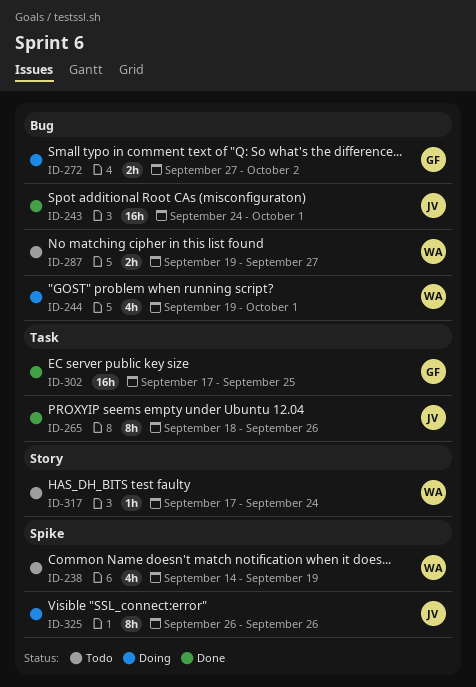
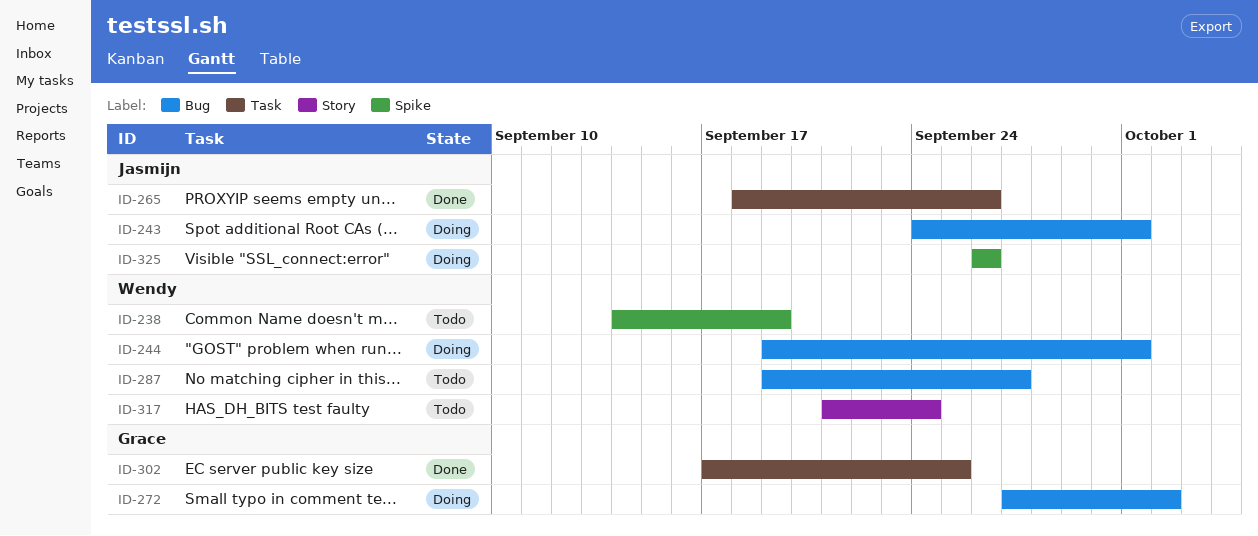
ID-243, status: Done -> Doing
ID-317, start: Sep 17 -> Sep 21

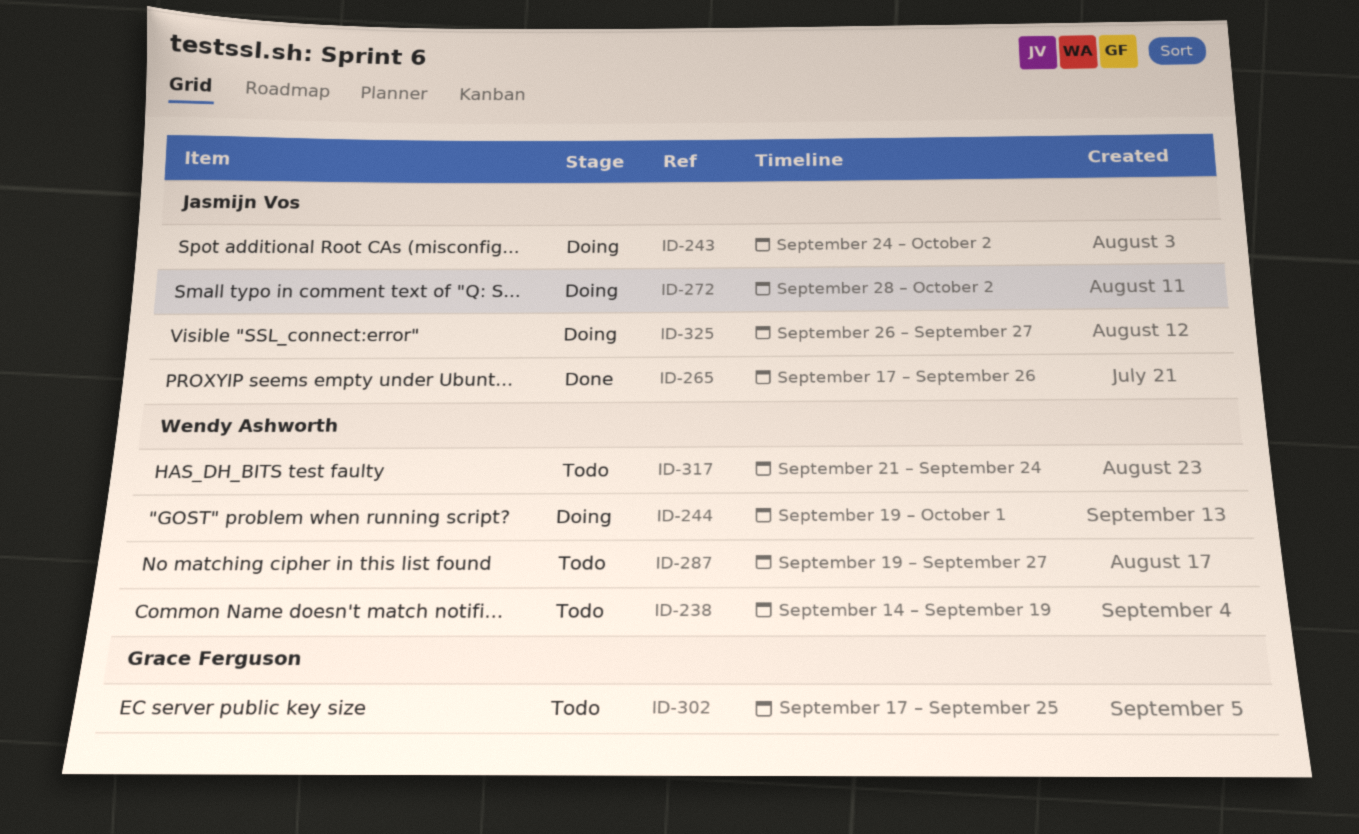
ID-243, due: Oct 1 -> Oct 2
ID-265, start: Sep 18 -> Sep 17
ID-272, owner: Grace Ferguson -> Jasmijn Vos
ID-272, start: Sep 27 -> Sep 28
ID-302, status: Done -> Todo
ID-325, due: Sep 26 -> Sep 27

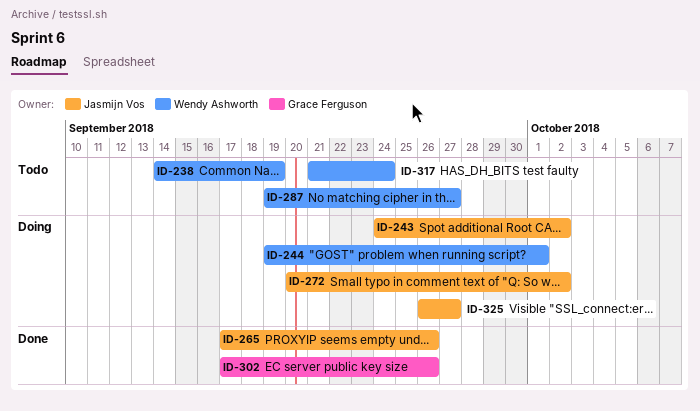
ID-272, start: Sep 28 -> Sep 20
ID-302, status: Todo -> Done
ID-302, due: Sep 25 -> Sep 26

